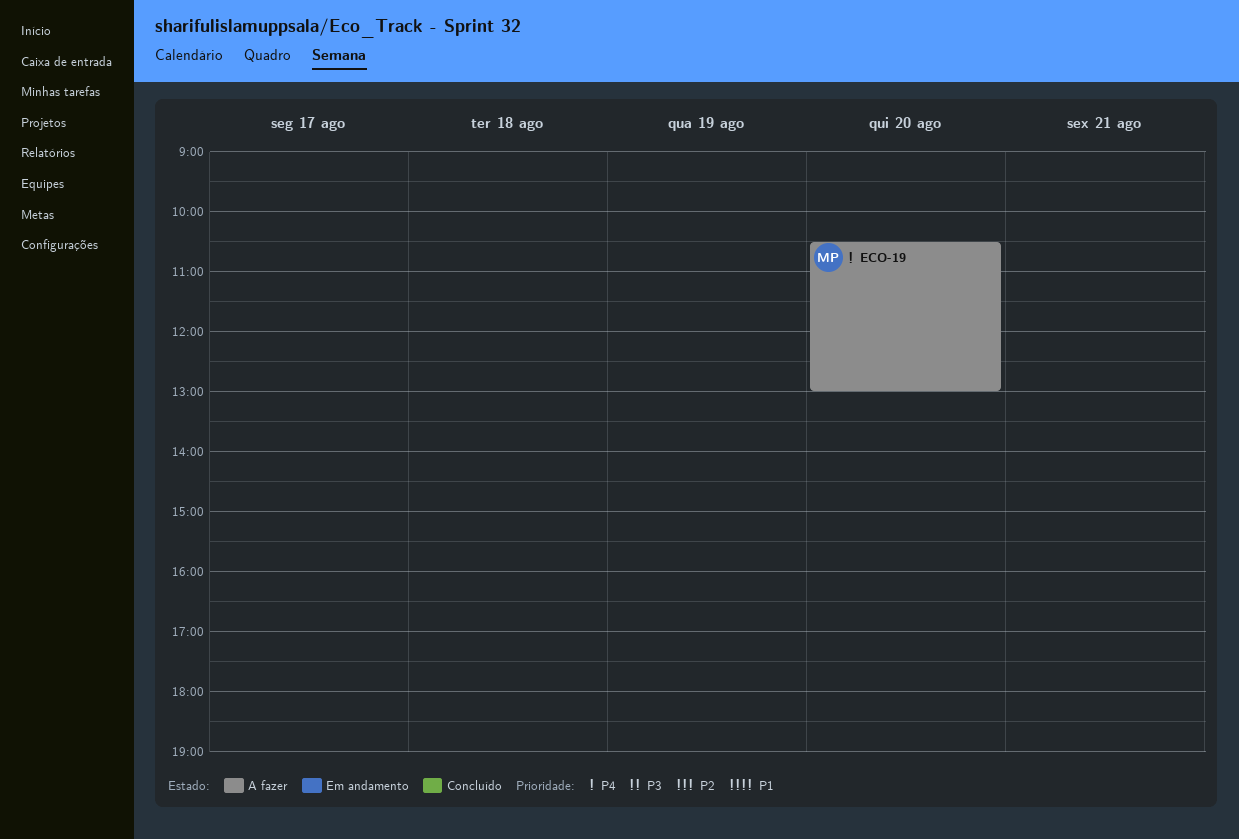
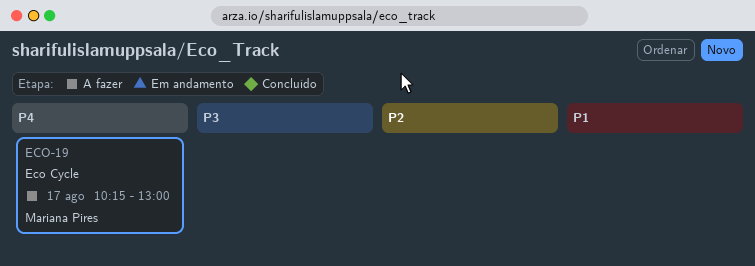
ECO-19, day: Aug 20 -> Aug 17
ECO-19, begins: 10:30 -> 10:15

